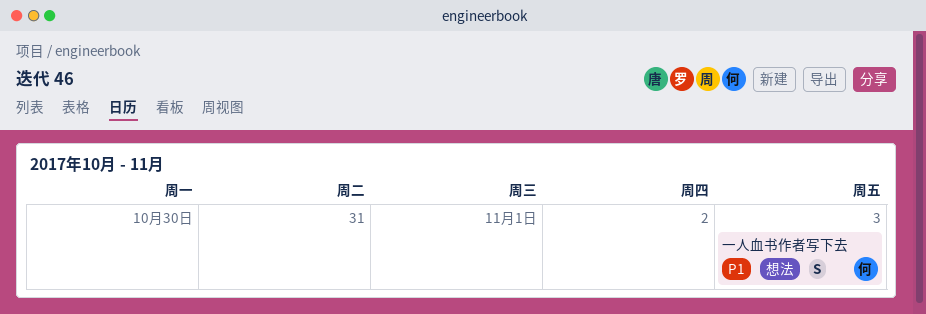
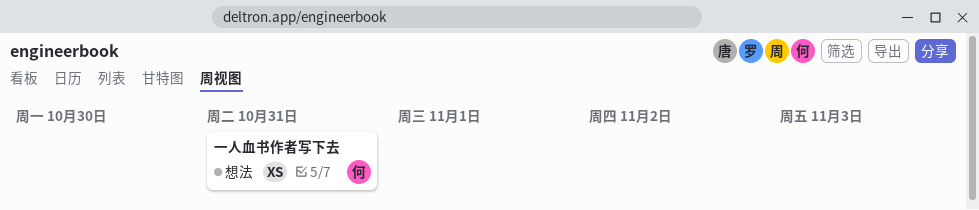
一人血书作者写下去, estimate: S -> XS
一人血书作者写下去, due: Nov 3 -> Oct 31

